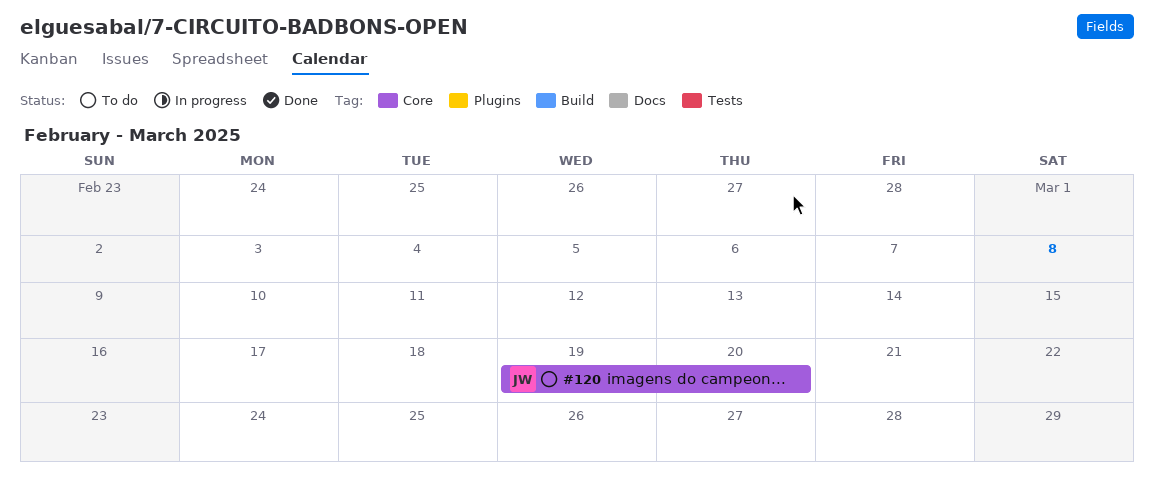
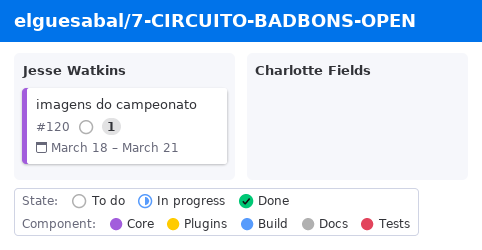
#120, start: Mar 19 -> Mar 18
#120, due: Mar 20 -> Mar 21

